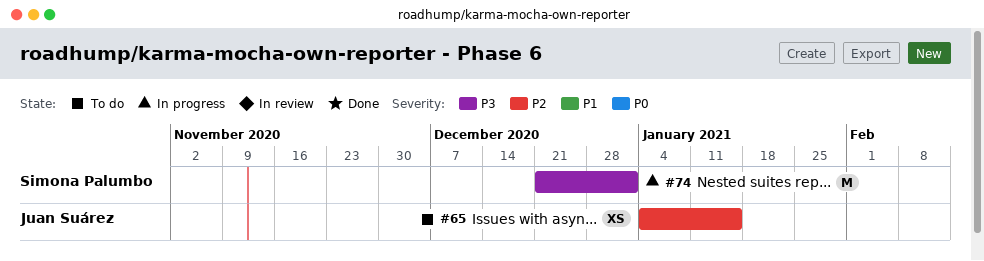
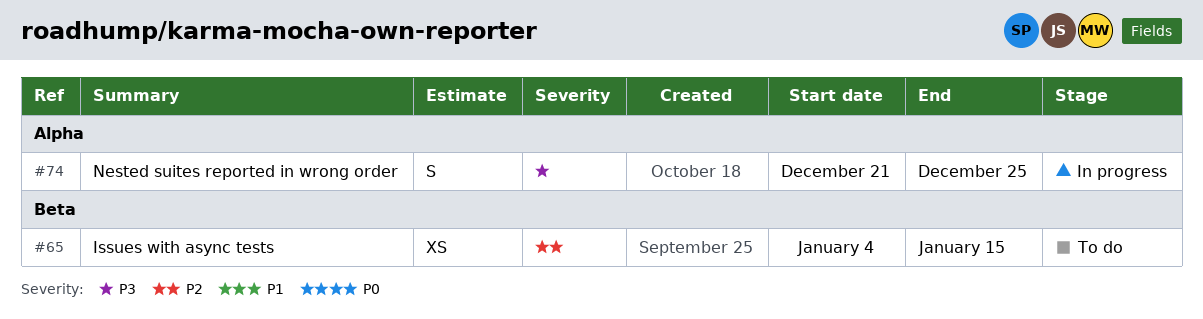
#74, estimate: M -> S
#74, due: Jan 1 -> Dec 25

